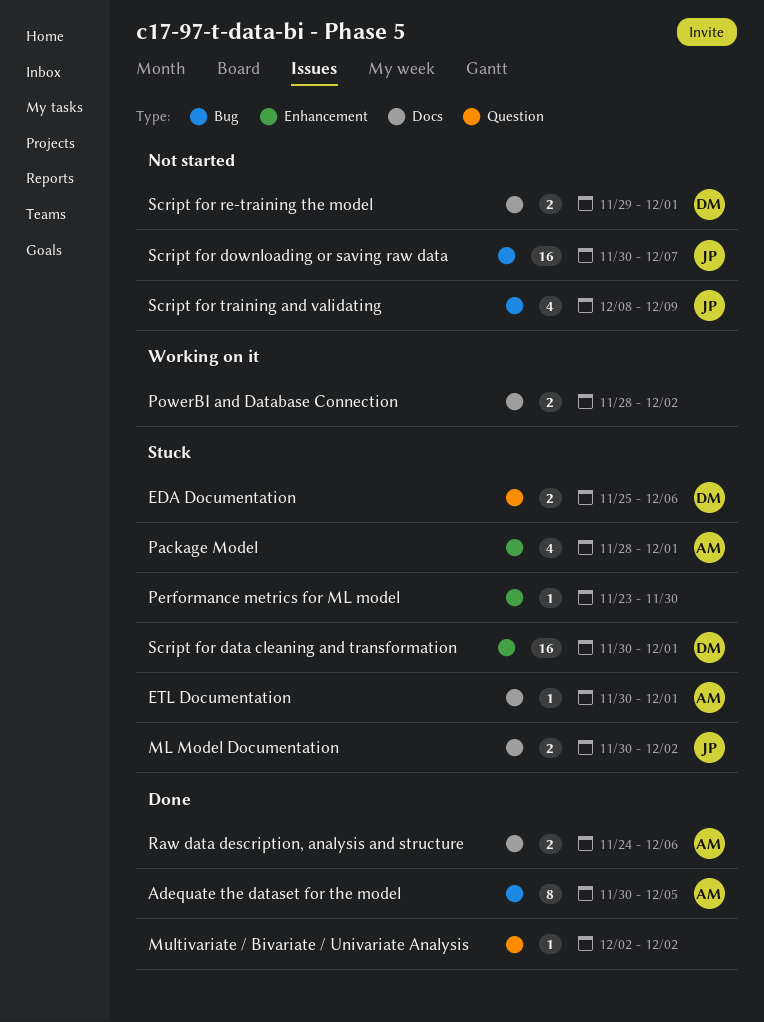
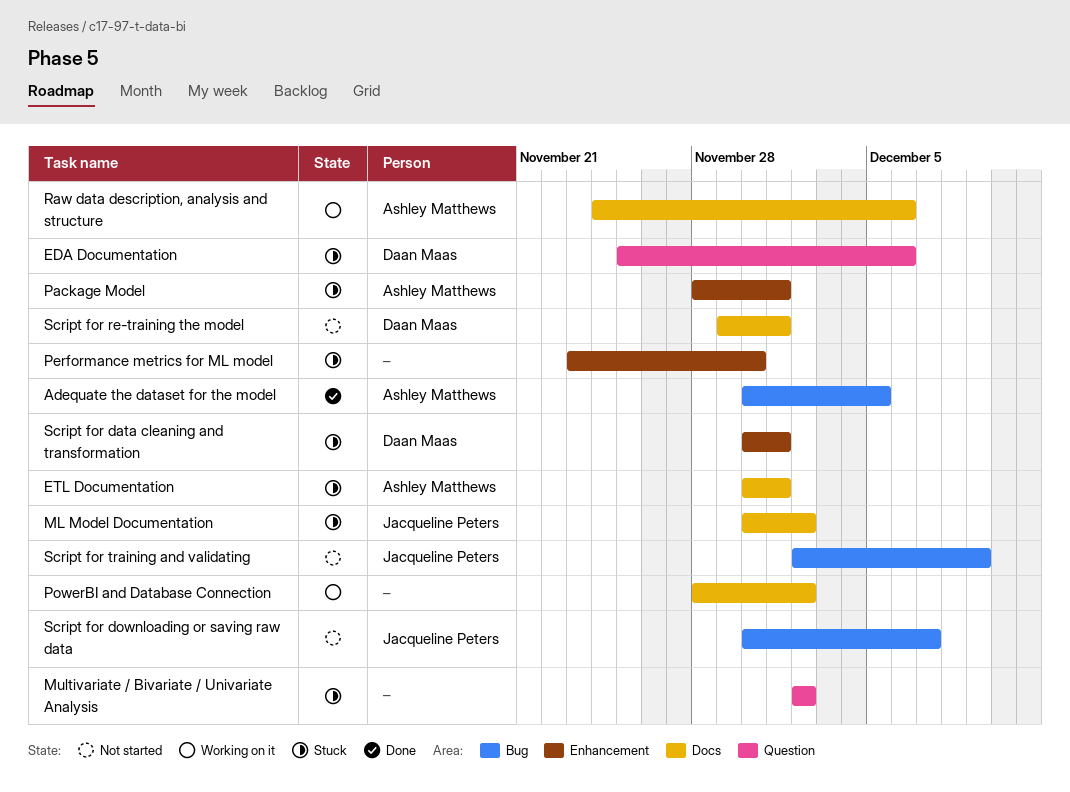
Multivariate / Bivariate / Univariate Analysis, status: Done -> Stuck
Raw data description, analysis and structure, status: Done -> Working on it
Script for training and validating, start: Dec 8 -> Dec 2

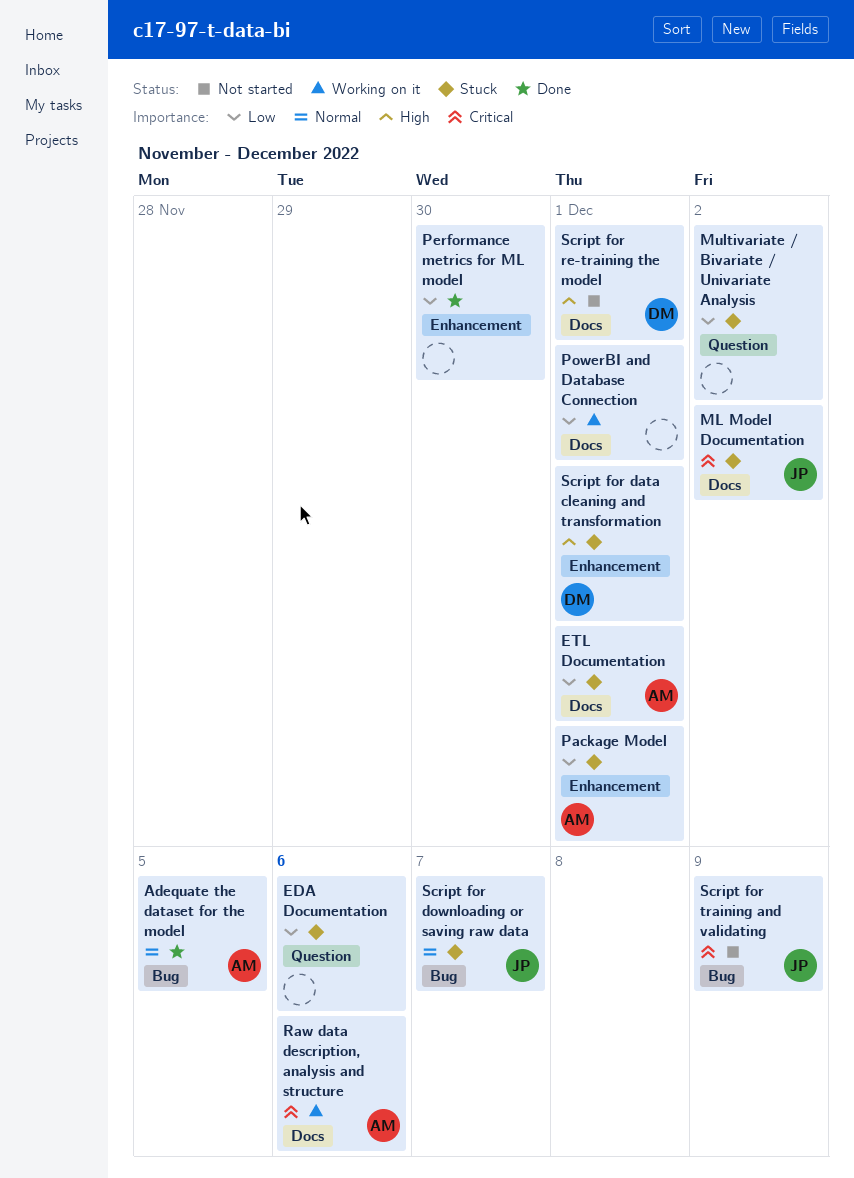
EDA Documentation, owner: Daan Maas -> none
Performance metrics for ML model, status: Stuck -> Done
PowerBI and Database Connection, due: Dec 2 -> Dec 1
Script for downloading or saving raw data, status: Not started -> Stuck

